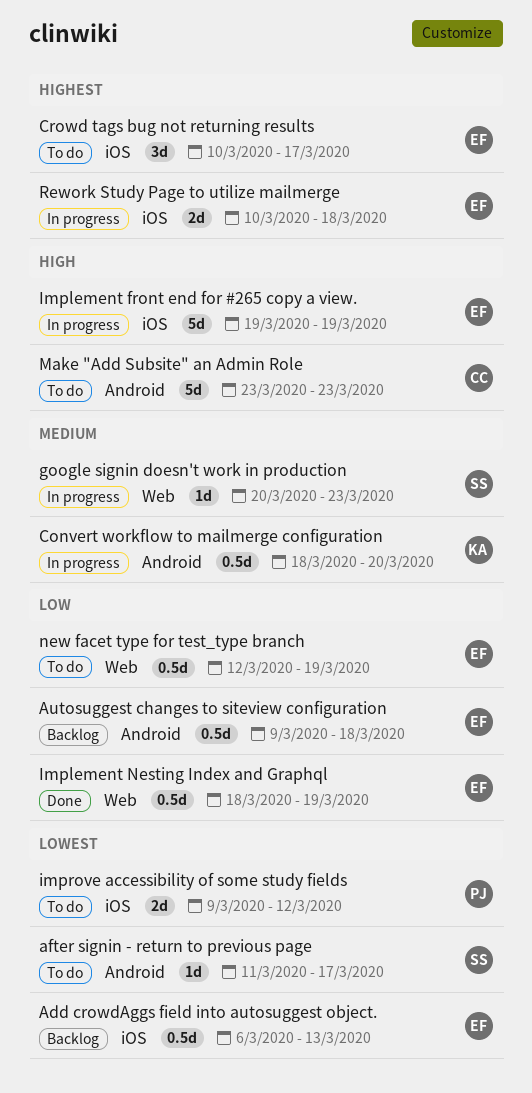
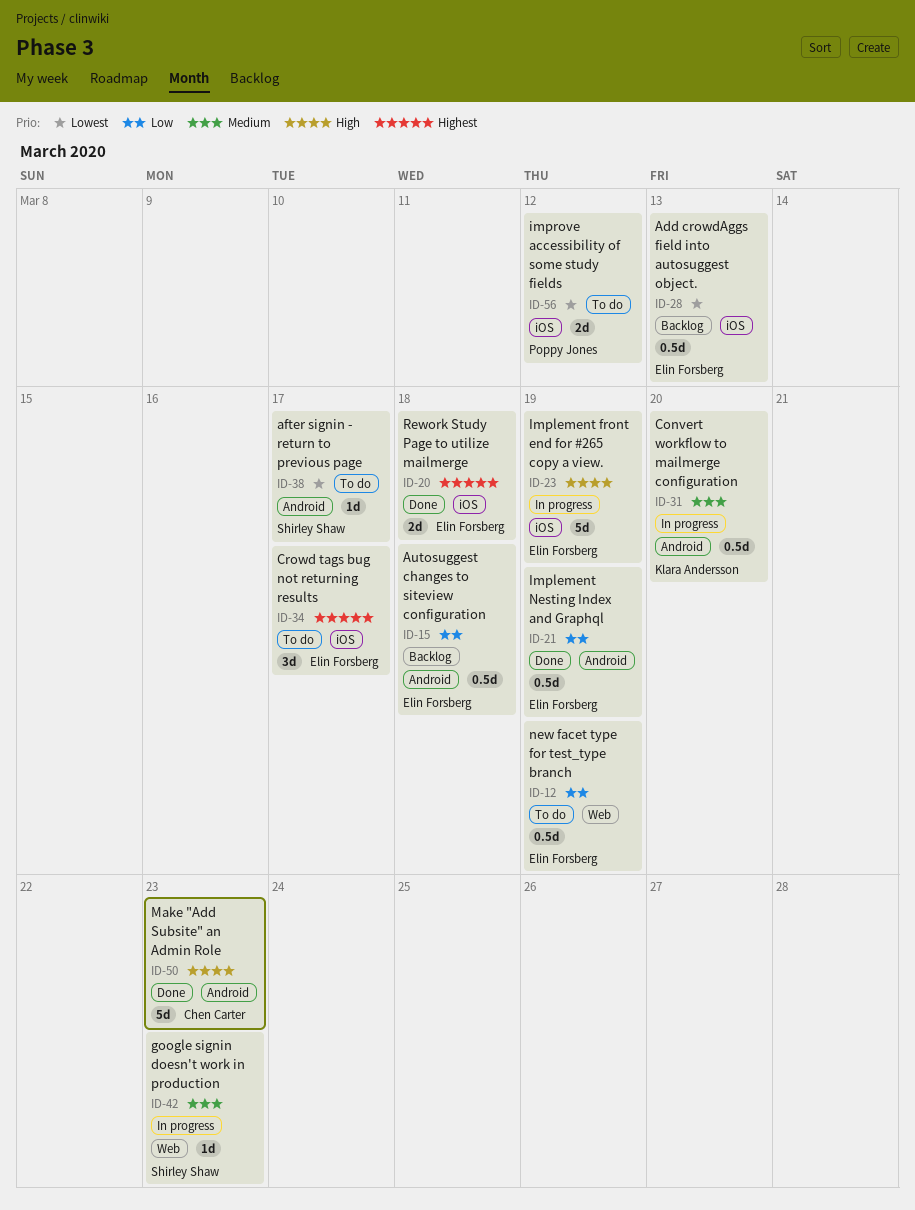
Implement Nesting Index and Graphql, label: Web -> Android
Make "Add Subsite" an Admin Role, status: To do -> Done
Rework Study Page to utilize mailmerge, status: In progress -> Done

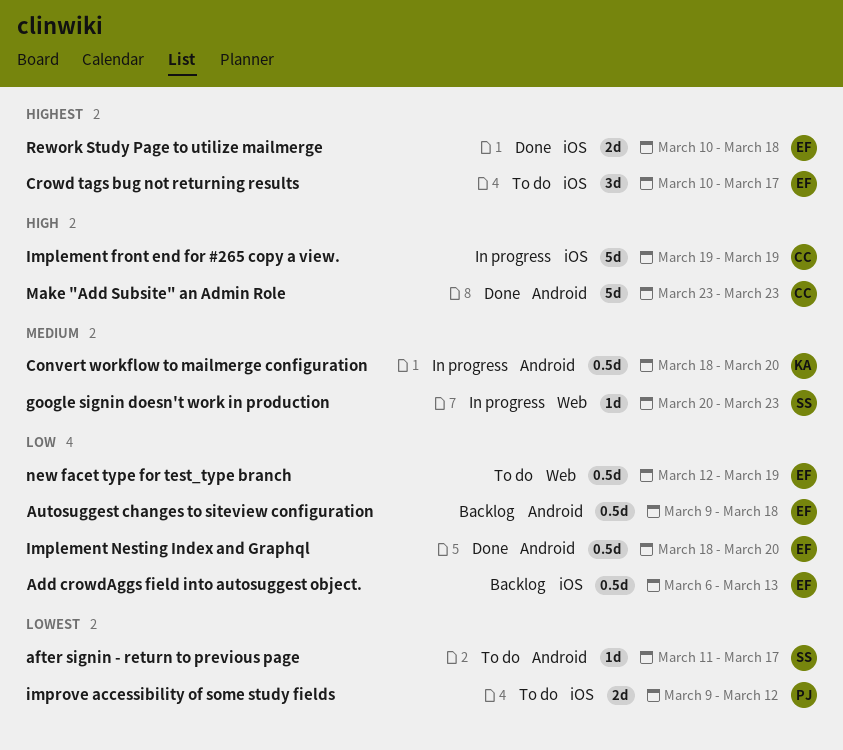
Add crowdAggs field into autosuggest object., priority: Lowest -> Low
Implement front end for #265 copy a view., owner: Elin Forsberg -> Chen Carter
Implement Nesting Index and Graphql, due: Mar 19 -> Mar 20

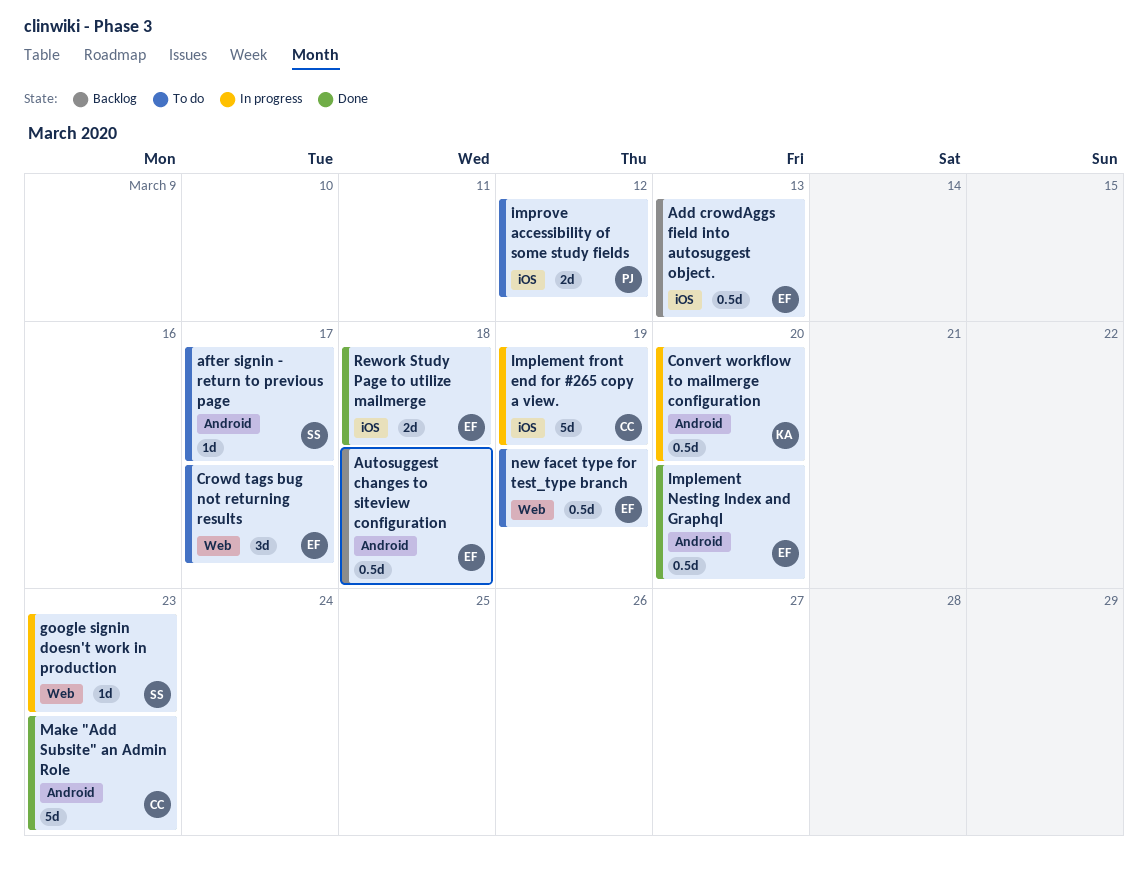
Crowd tags bug not returning results, label: iOS -> Web

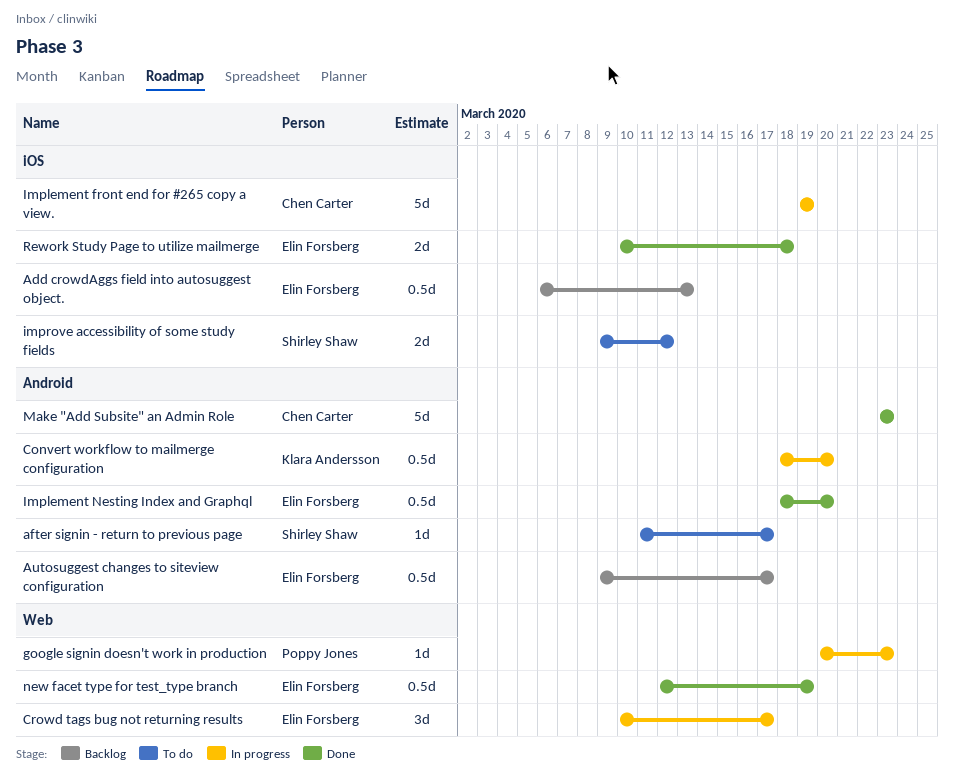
Autosuggest changes to siteview configuration, due: Mar 18 -> Mar 17
Crowd tags bug not returning results, status: To do -> In progress
google signin doesn't work in production, owner: Shirley Shaw -> Poppy Jones
improve accessibility of some study fields, owner: Poppy Jones -> Shirley Shaw
new facet type for test_type branch, status: To do -> Done

